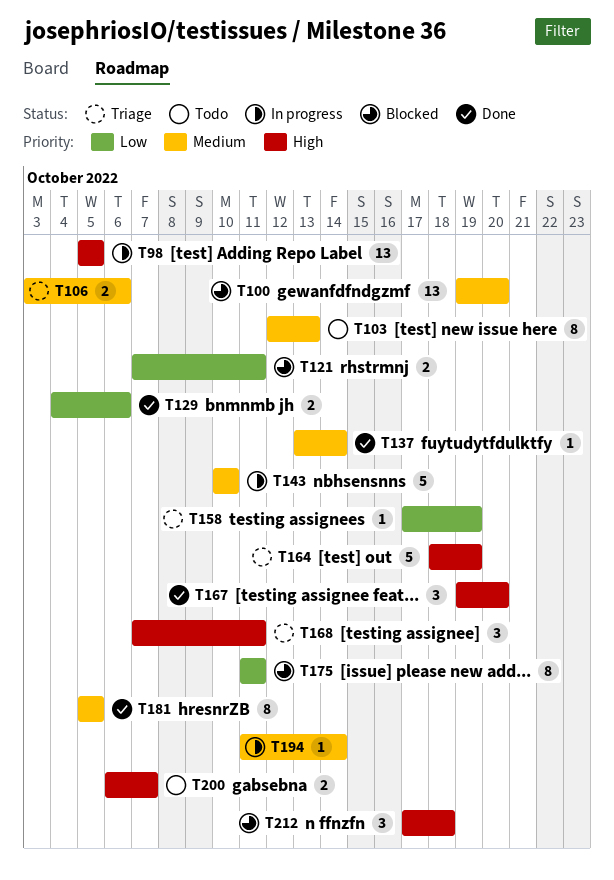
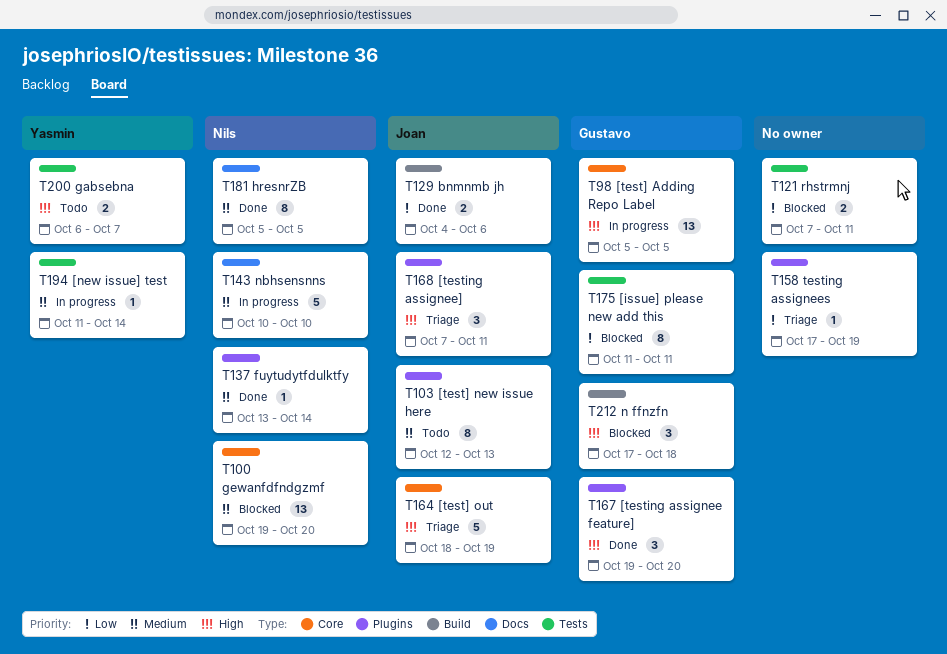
T106: present -> none

